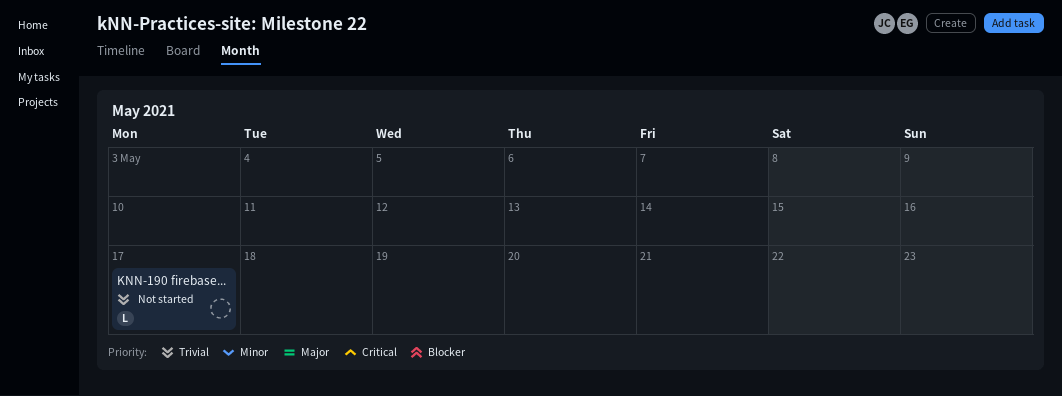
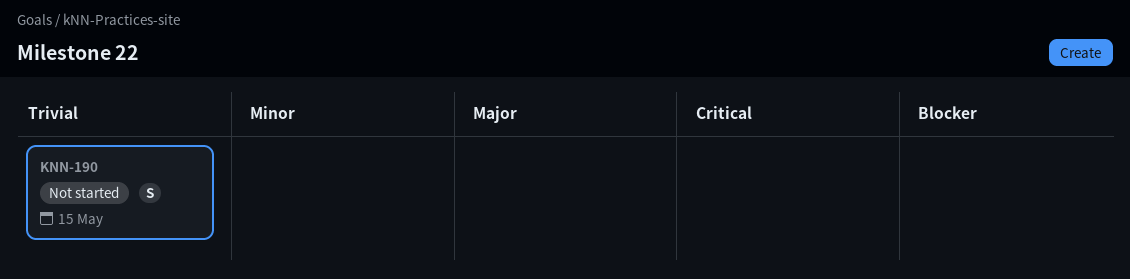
KNN-190, estimate: L -> S
KNN-190, due: May 17 -> May 15

